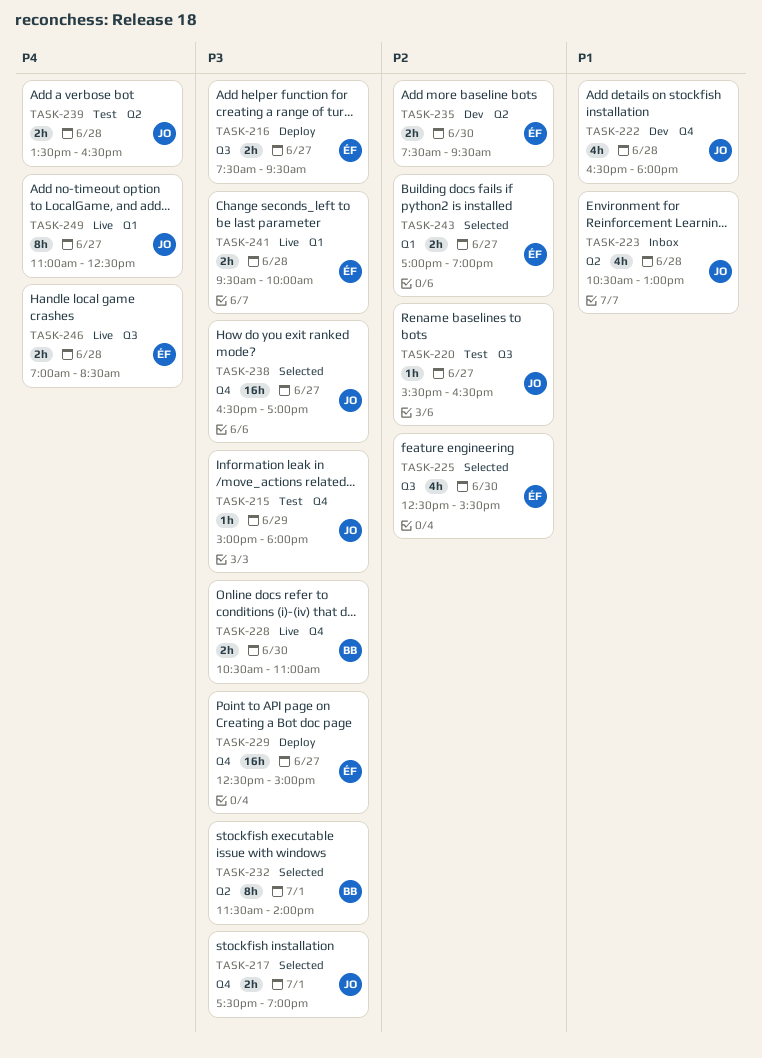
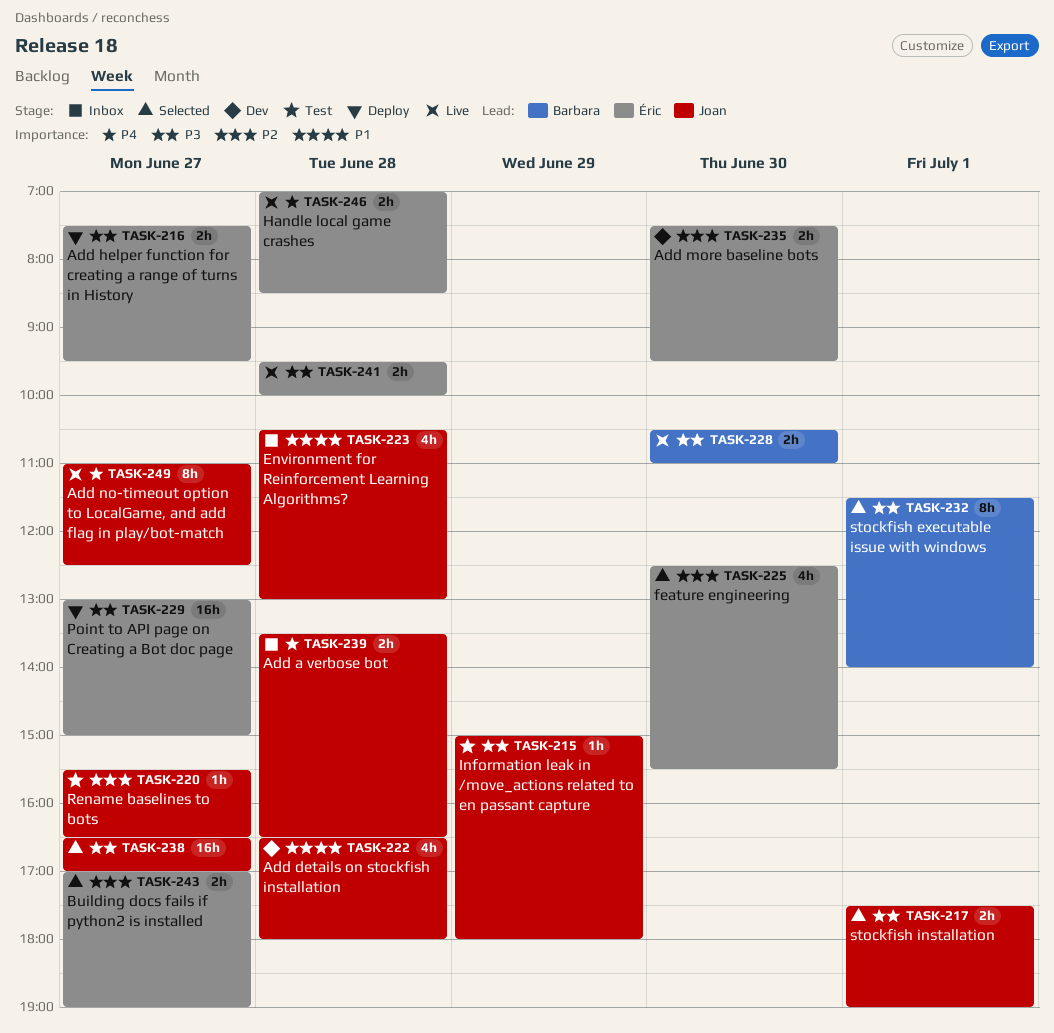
TASK-229, begins: 12:30 -> 13:00
TASK-239, status: Test -> Inbox

